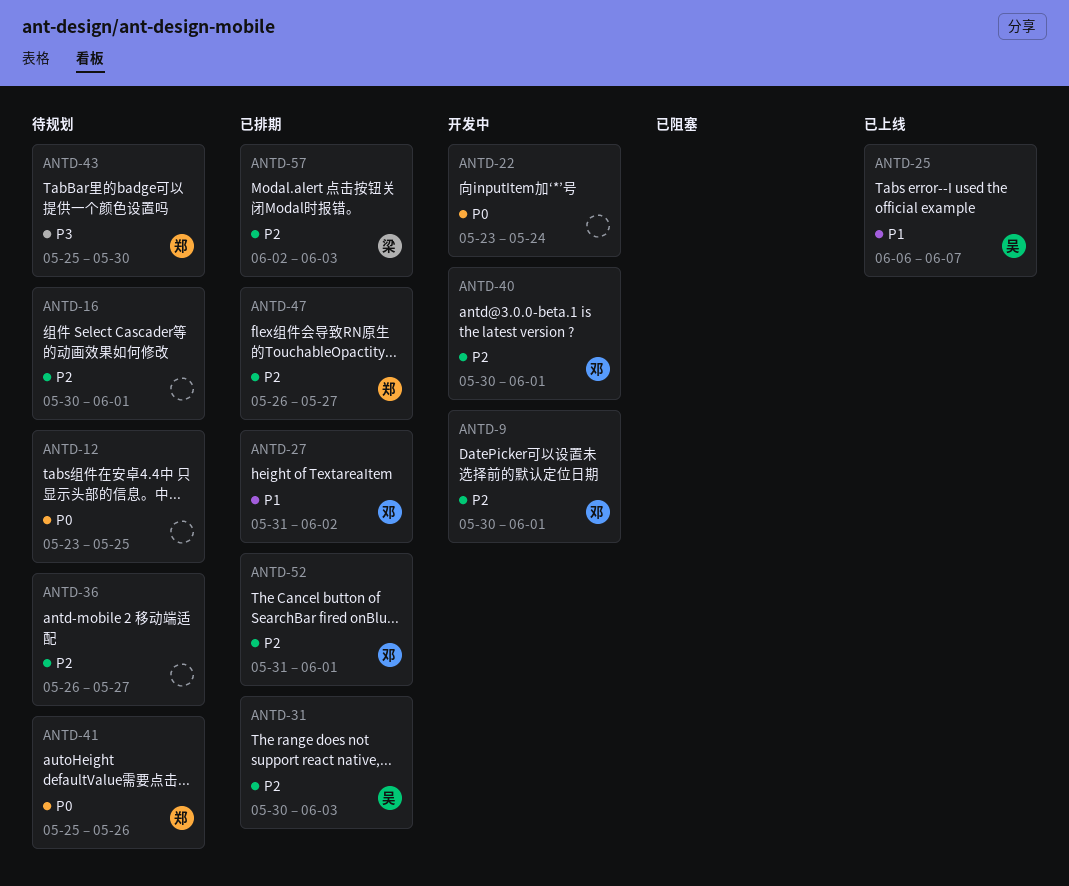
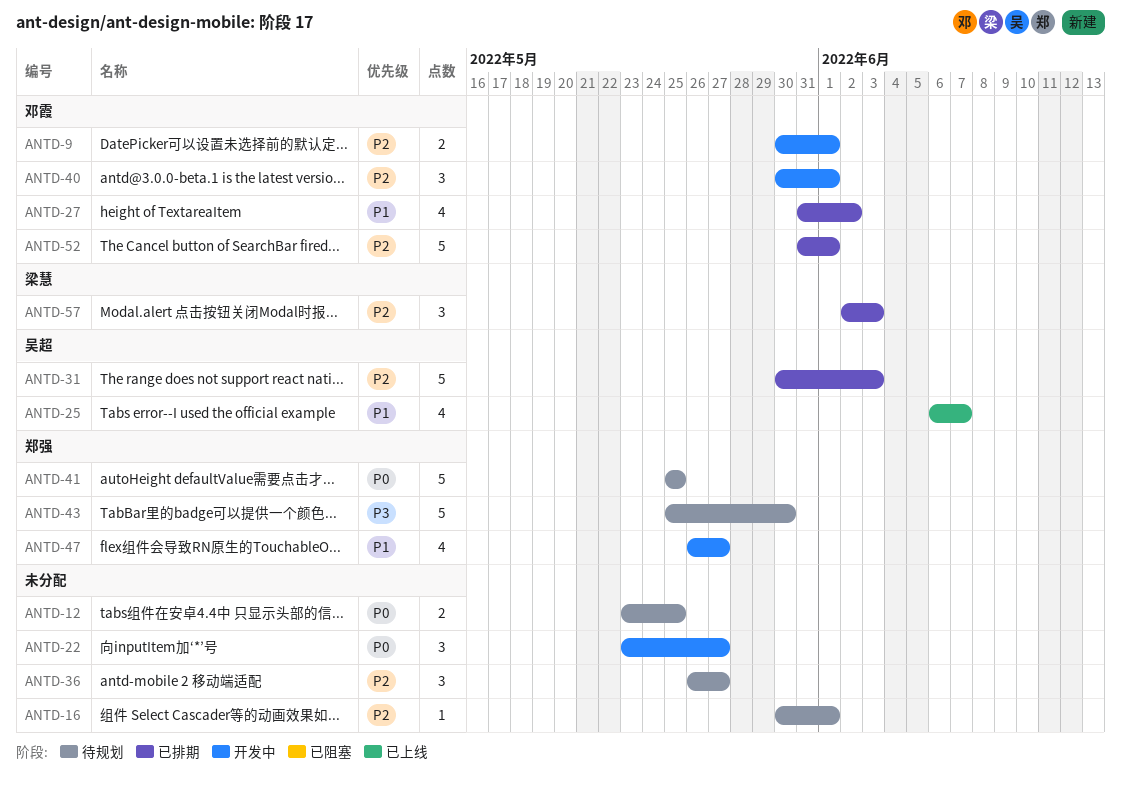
ANTD-22, due: May 24 -> May 27
ANTD-41, due: May 26 -> May 25
ANTD-47, status: 已排期 -> 开发中
ANTD-47, priority: P2 -> P1

